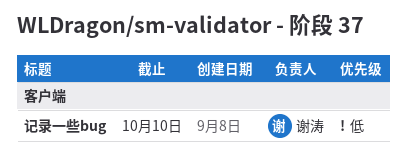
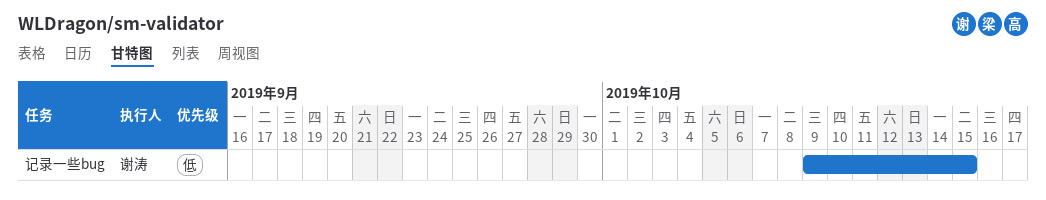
记录一些bug, due: Oct 10 -> Oct 15

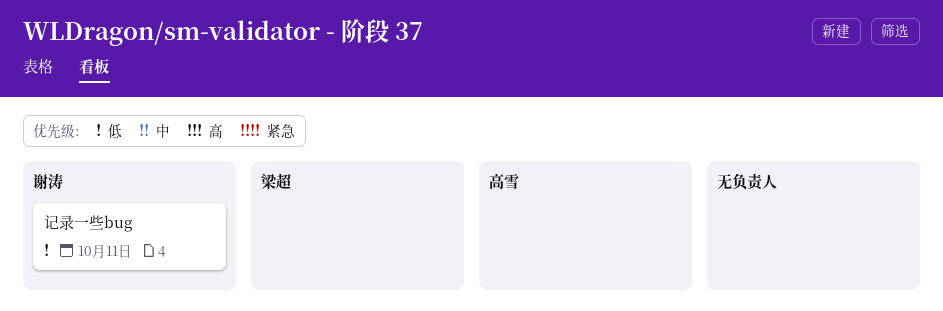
记录一些bug, due: Oct 15 -> Oct 11

